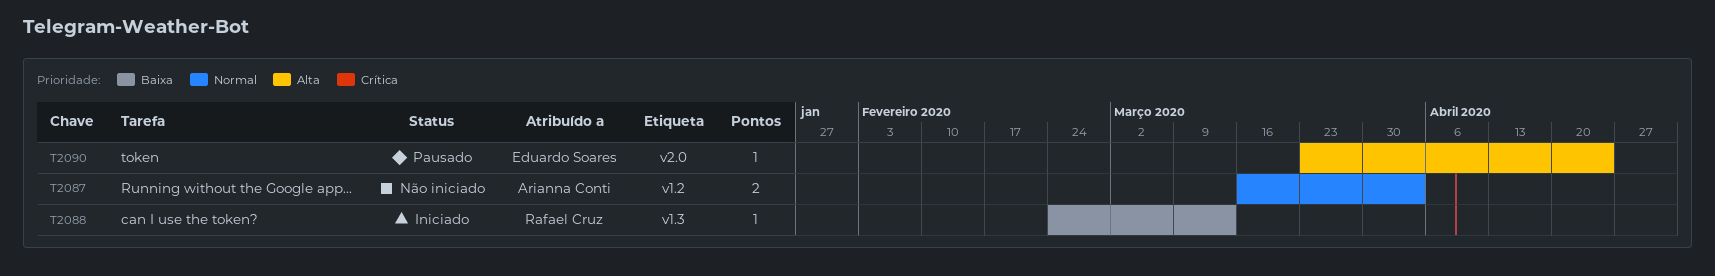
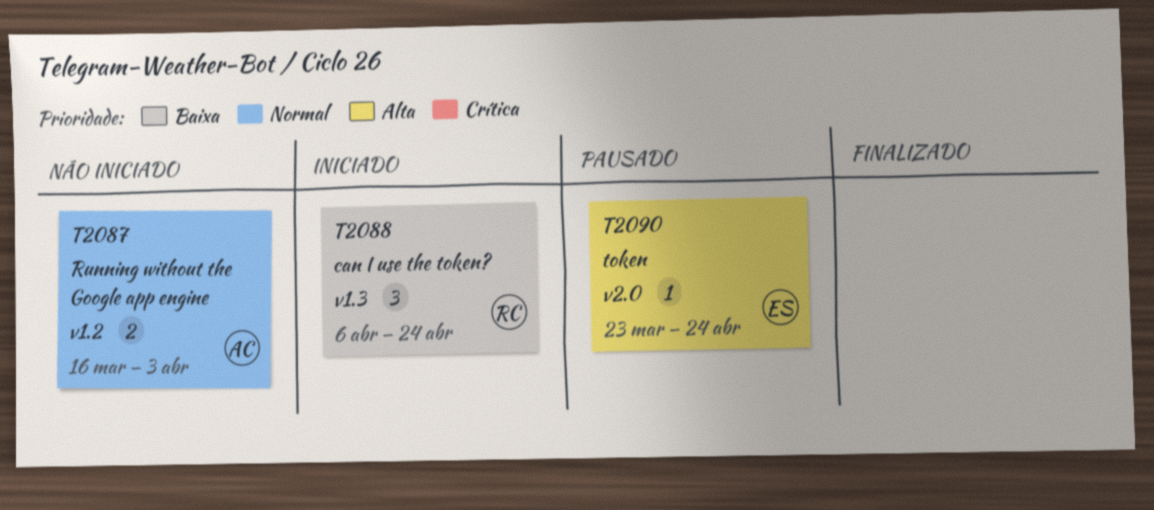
T2088, estimate: 1 -> 3
T2088, start: Feb 24 -> Apr 6
T2088, due: Mar 13 -> Apr 24

